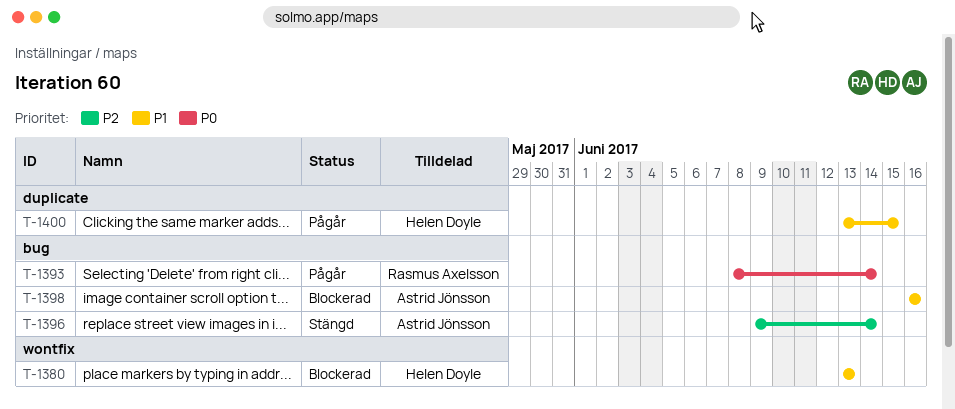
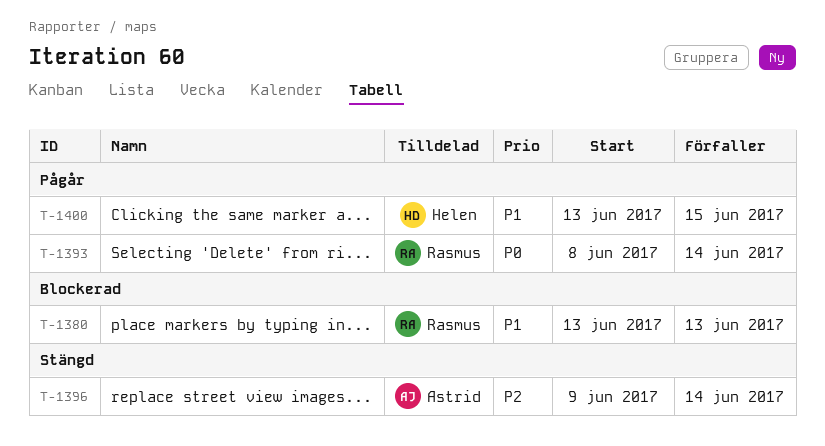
T-1380, owner: Helen Doyle -> Rasmus Axelsson
T-1398: present -> none

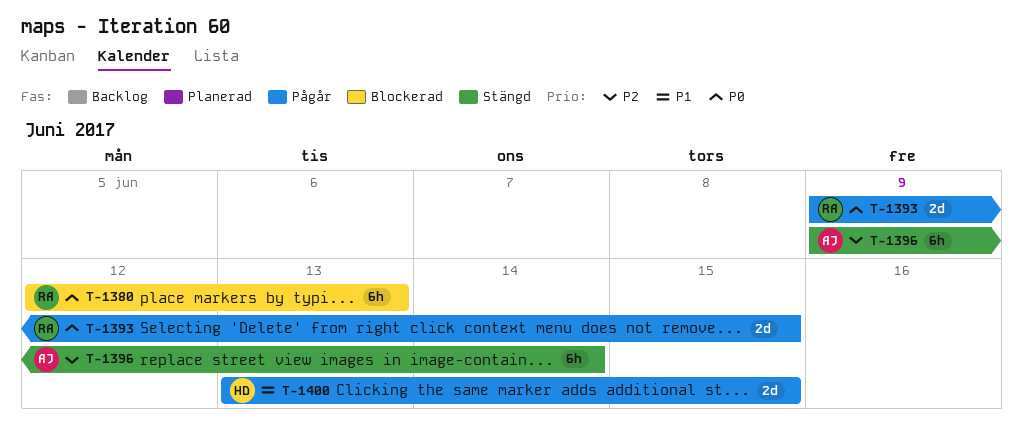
T-1380, priority: P1 -> P0
T-1380, start: Jun 13 -> Jun 12
T-1393, start: Jun 8 -> Jun 9
T-1393, due: Jun 14 -> Jun 15

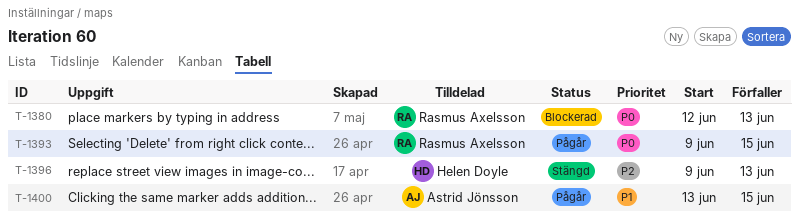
T-1396, owner: Astrid Jönsson -> Helen Doyle
T-1396, due: Jun 14 -> Jun 13
T-1400, owner: Helen Doyle -> Astrid Jönsson

